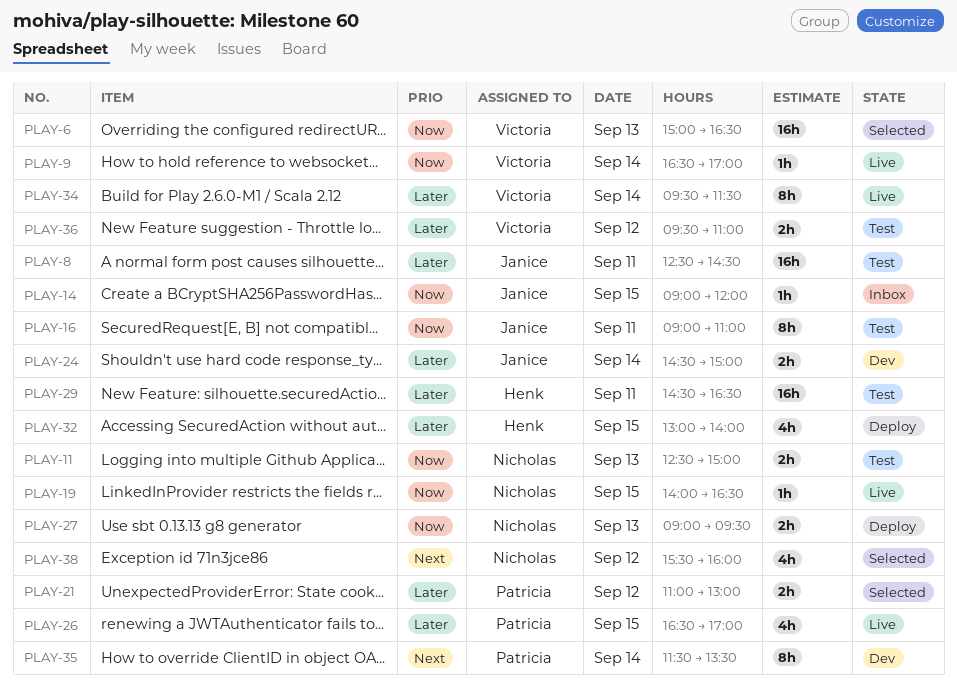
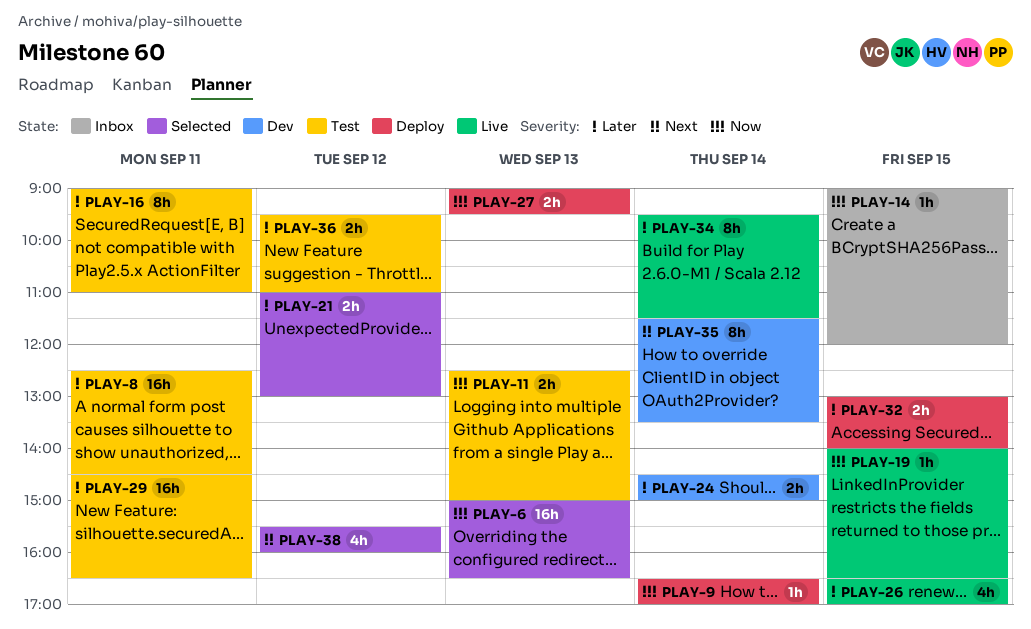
PLAY-9, status: Live -> Deploy
PLAY-16, priority: Now -> Later
PLAY-32, estimate: 4h -> 2h

